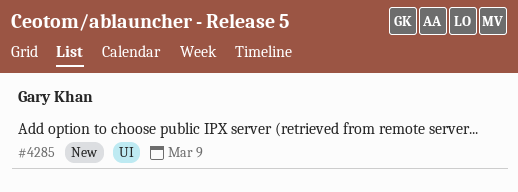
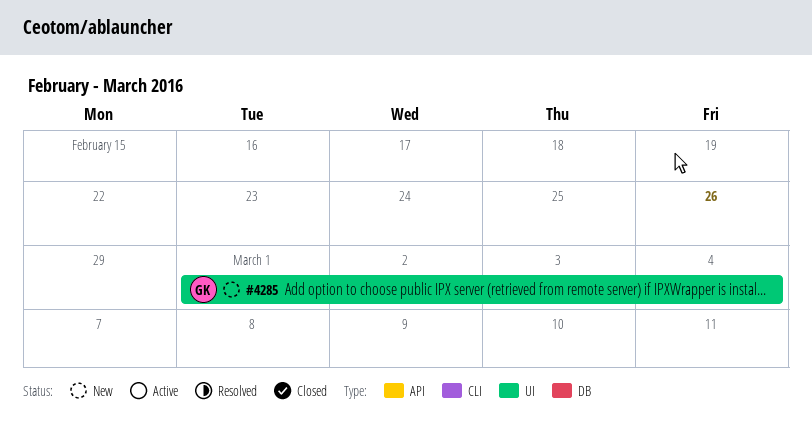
#4285, due: Mar 9 -> Mar 4

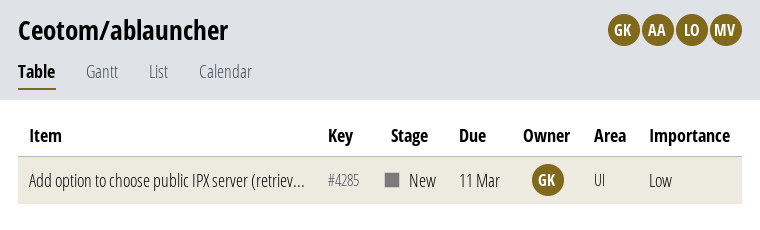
#4285, due: Mar 4 -> Mar 11

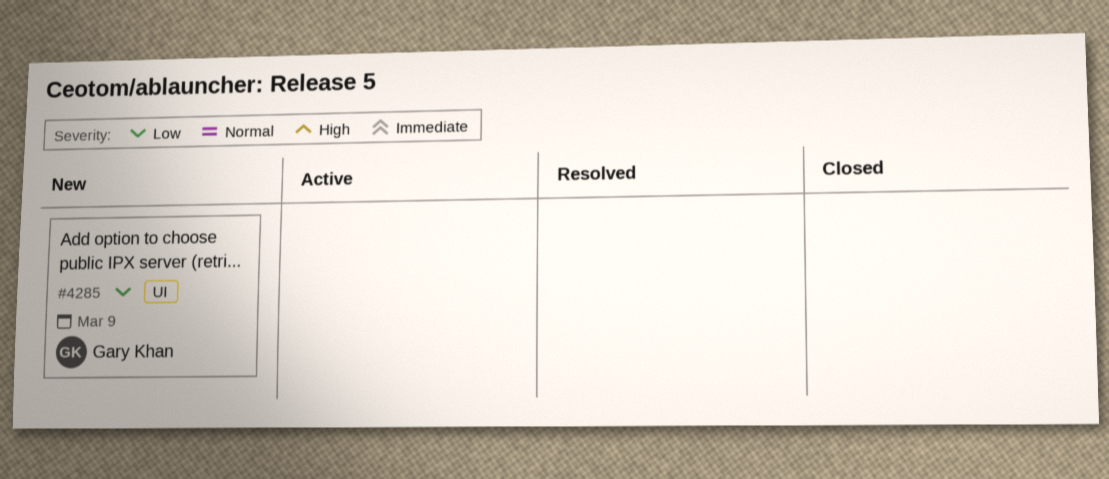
#4285, due: Mar 11 -> Mar 9

